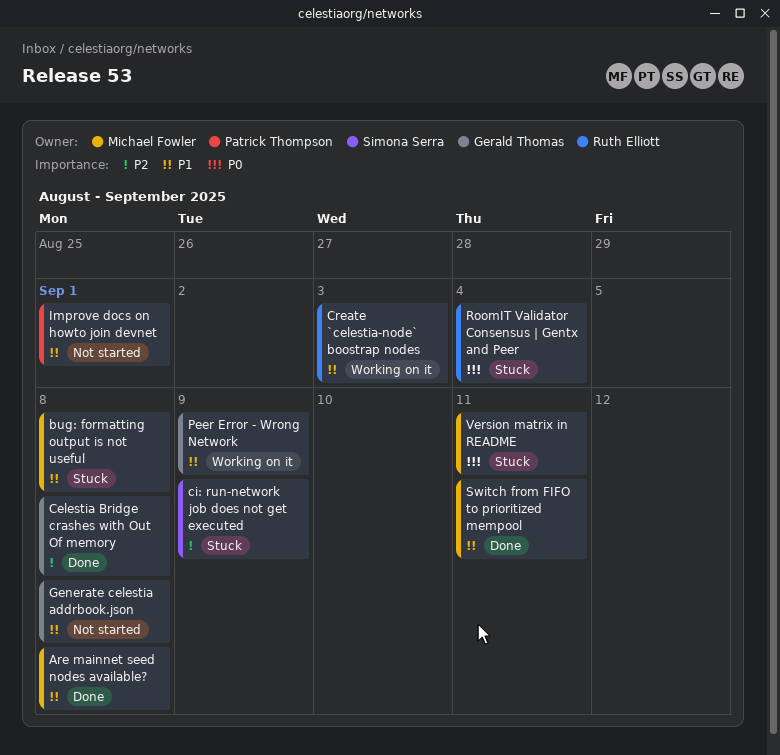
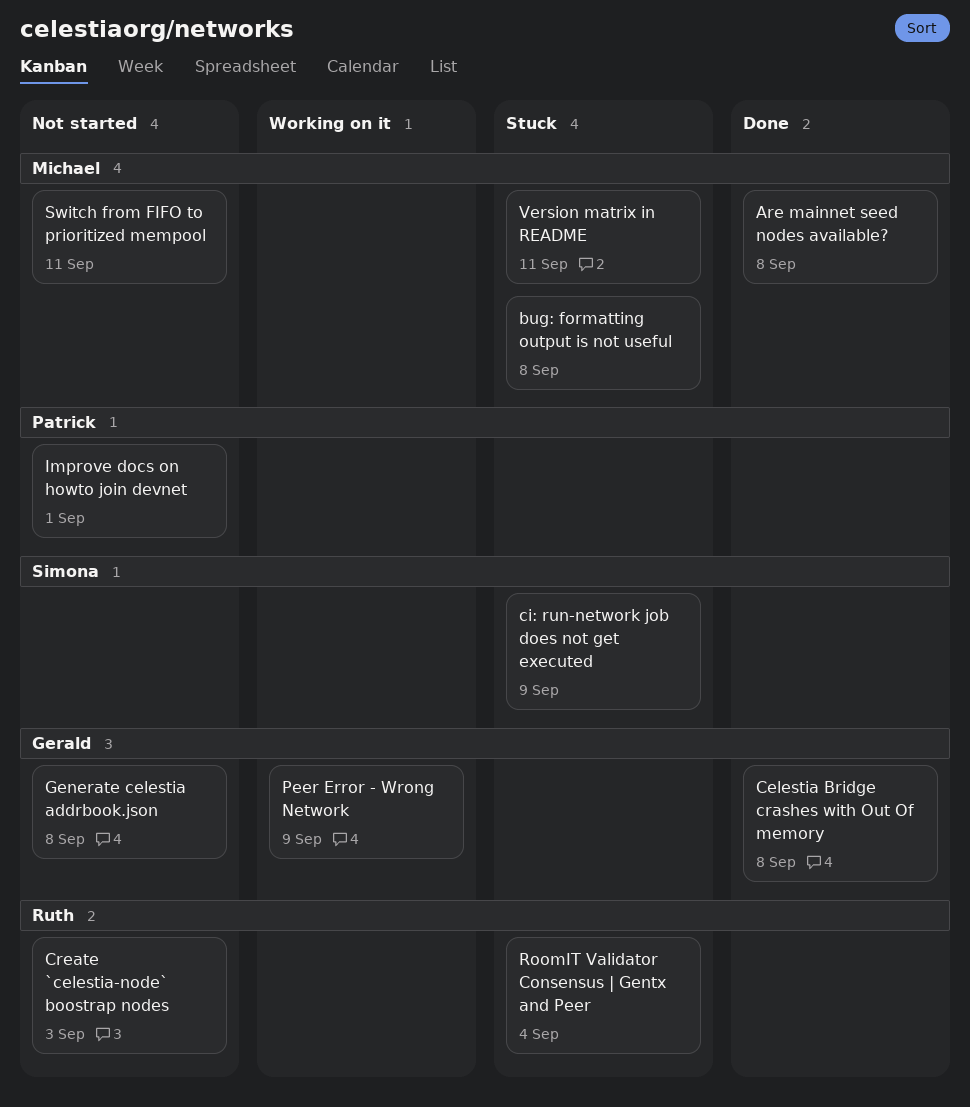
Create `celestia-node` boostrap nodes, status: Working on it -> Not started
Switch from FIFO to prioritized mempool, status: Done -> Not started

